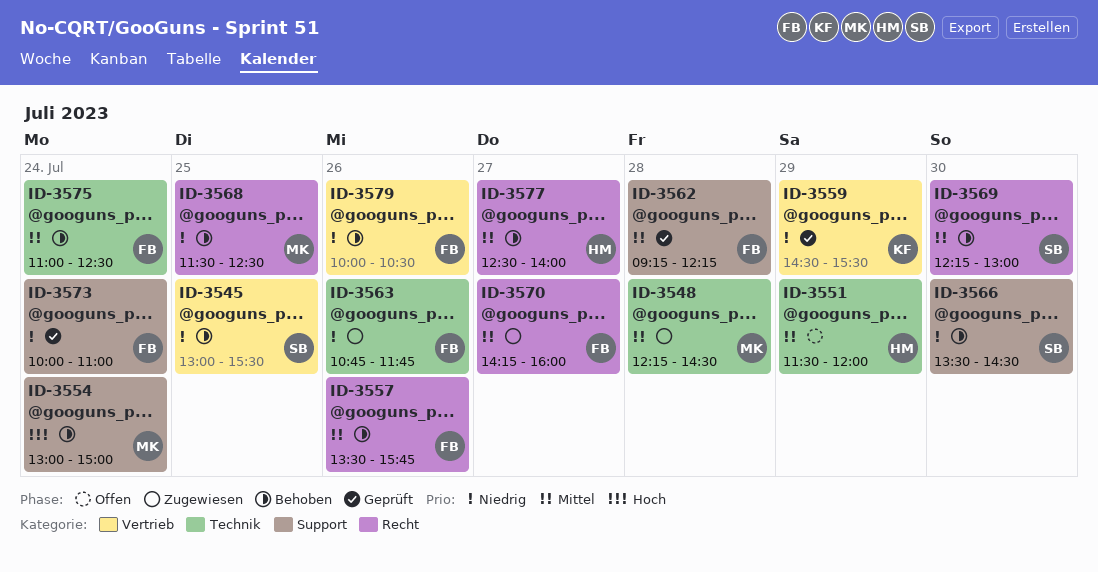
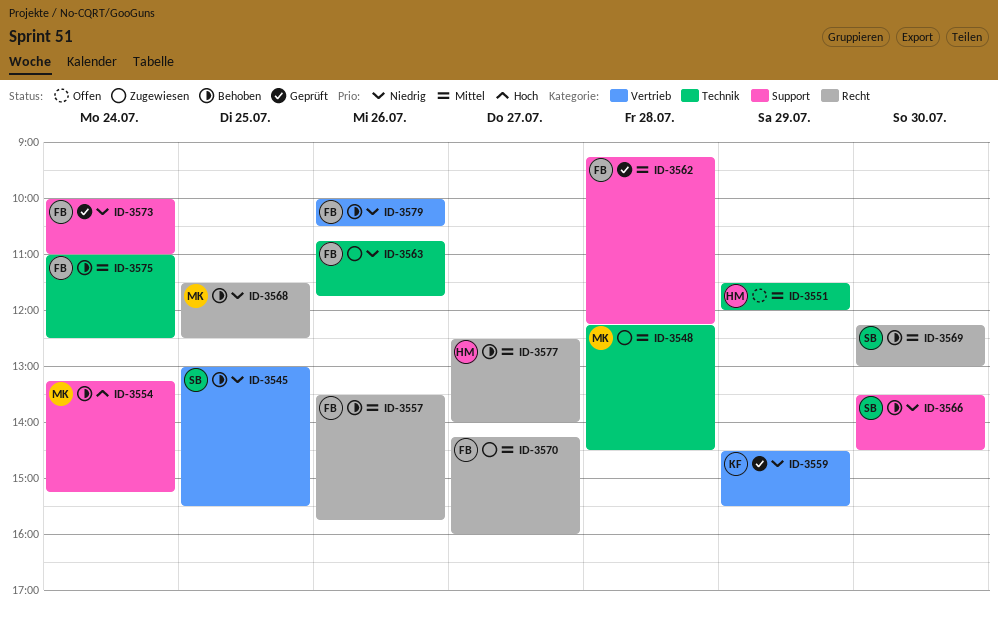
ID-3554, begins: 13:00 -> 13:15
ID-3554, ends: 15:00 -> 15:15

